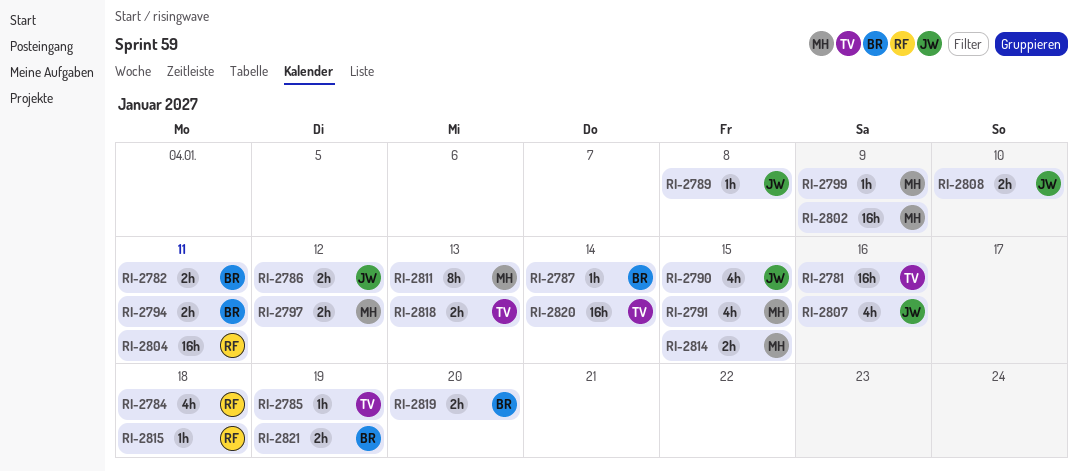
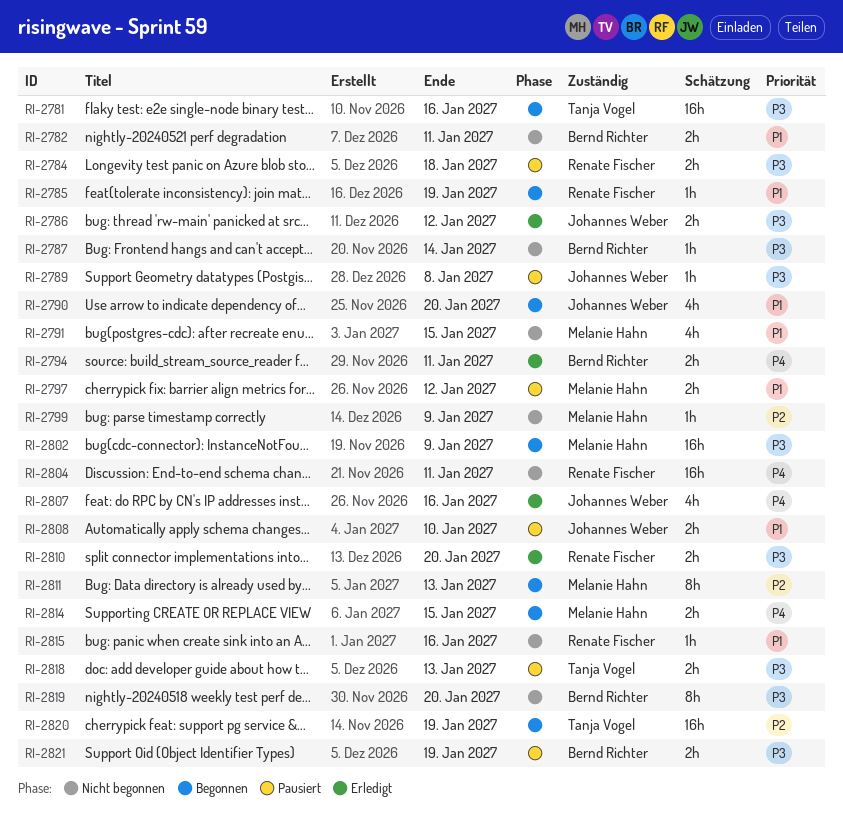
RI-2784, estimate: 4h -> 2h
RI-2785, owner: Tanja Vogel -> Renate Fischer
RI-2790, due: Jan 15 -> Jan 20
RI-2810: none -> present
RI-2815, due: Jan 18 -> Jan 16
RI-2819, estimate: 2h -> 8h
RI-2820, due: Jan 14 -> Jan 19

